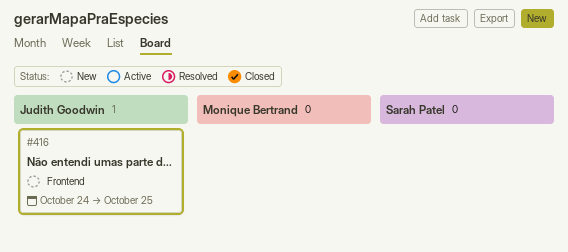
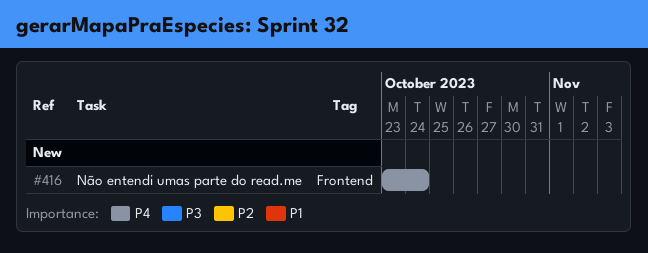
#416, start: Oct 24 -> Oct 23
#416, due: Oct 25 -> Oct 24

